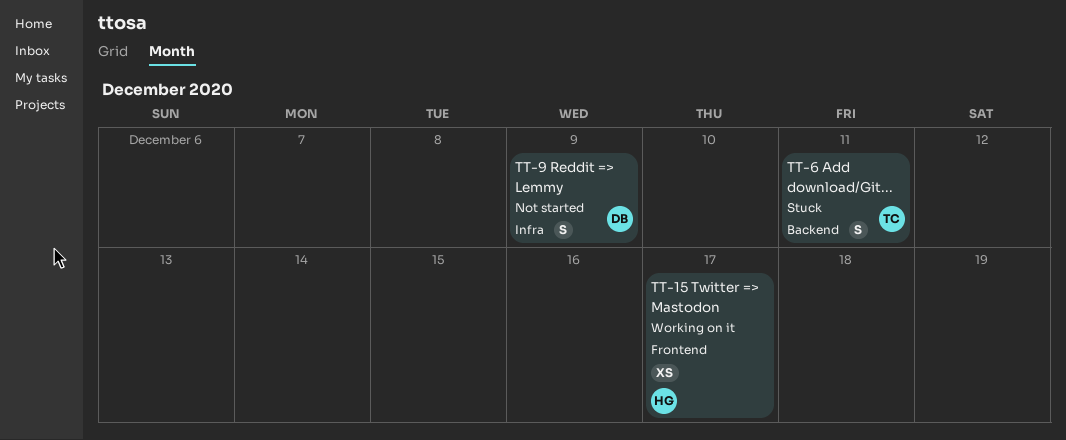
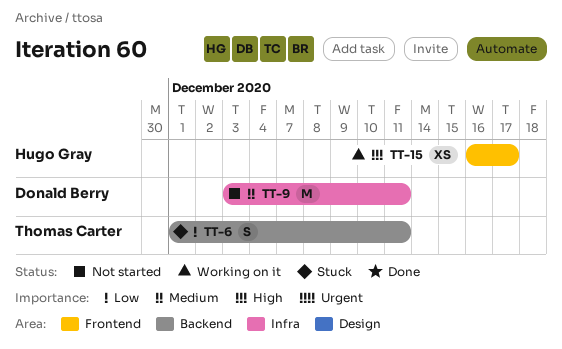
TT-9, estimate: S -> M
TT-9, due: Dec 9 -> Dec 11

